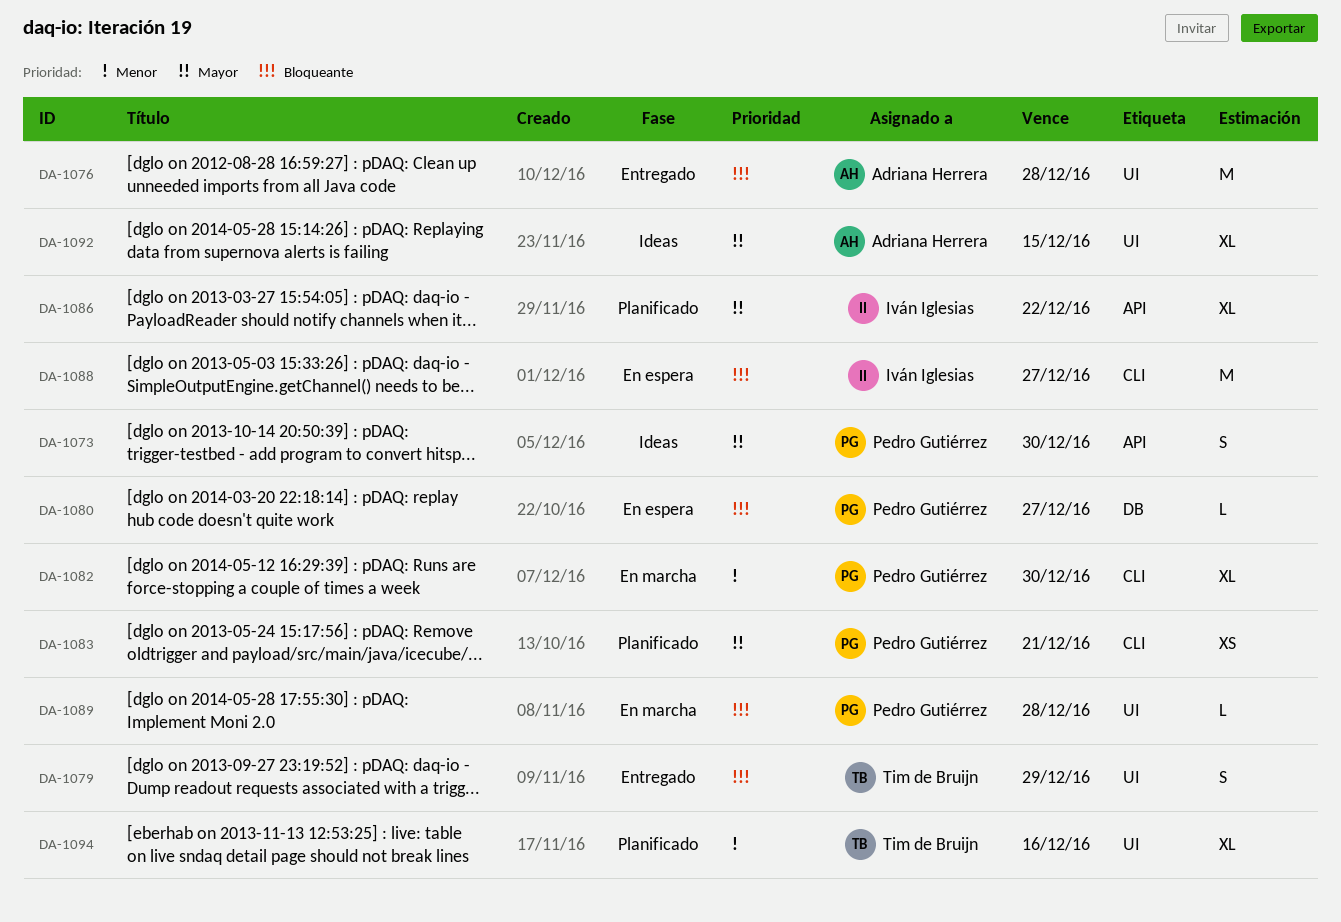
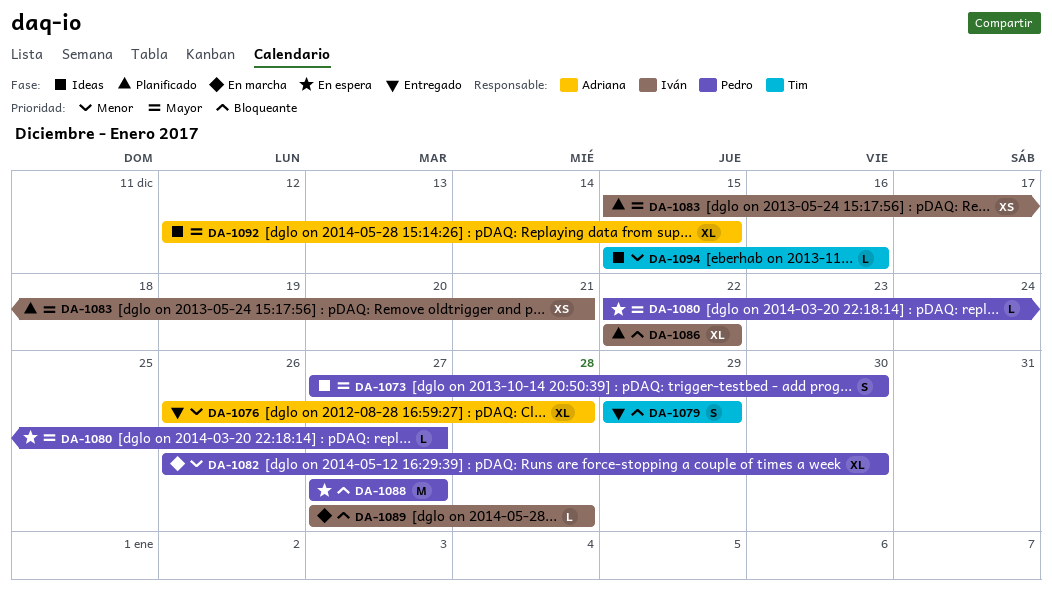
DA-1076, priority: Bloqueante -> Menor
DA-1076, estimate: M -> XL
DA-1080, priority: Bloqueante -> Mayor
DA-1083, owner: Pedro Gutiérrez -> Iván Iglesias
DA-1086, priority: Mayor -> Bloqueante
DA-1088, owner: Iván Iglesias -> Pedro Gutiérrez
DA-1089, owner: Pedro Gutiérrez -> Iván Iglesias
DA-1094, status: Planificado -> Ideas
DA-1094, estimate: XL -> L

